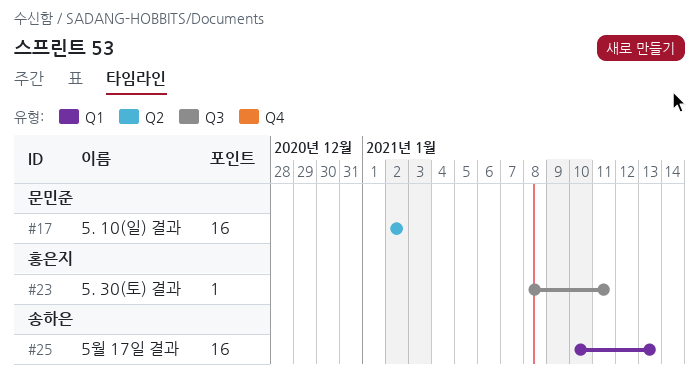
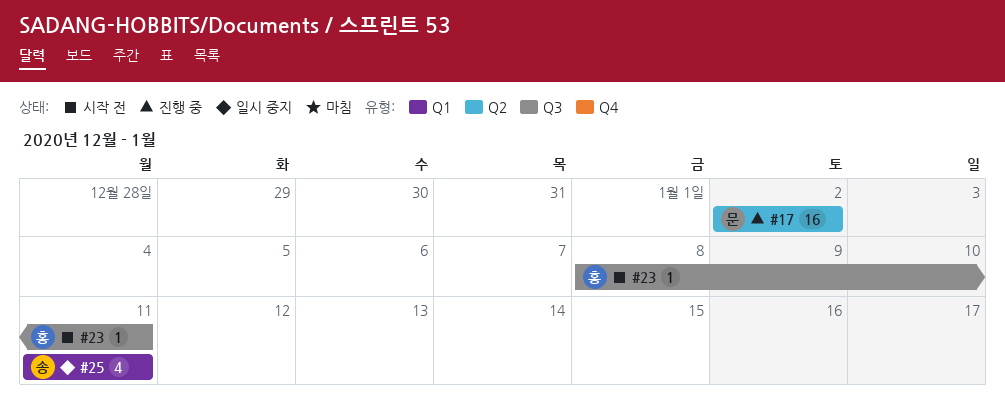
#25, estimate: 16 -> 4
#25, start: Jan 10 -> Jan 11
#25, due: Jan 13 -> Jan 11

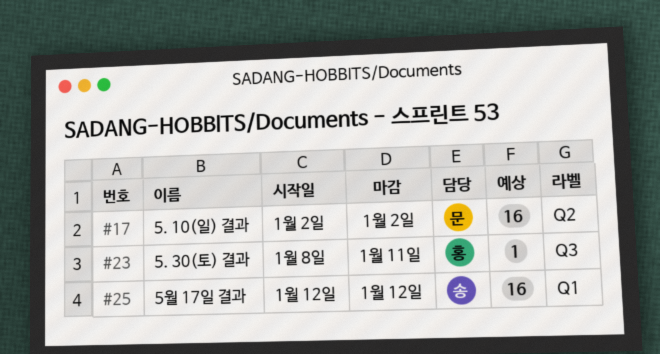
#25, estimate: 4 -> 16
#25, start: Jan 11 -> Jan 12
#25, due: Jan 11 -> Jan 12

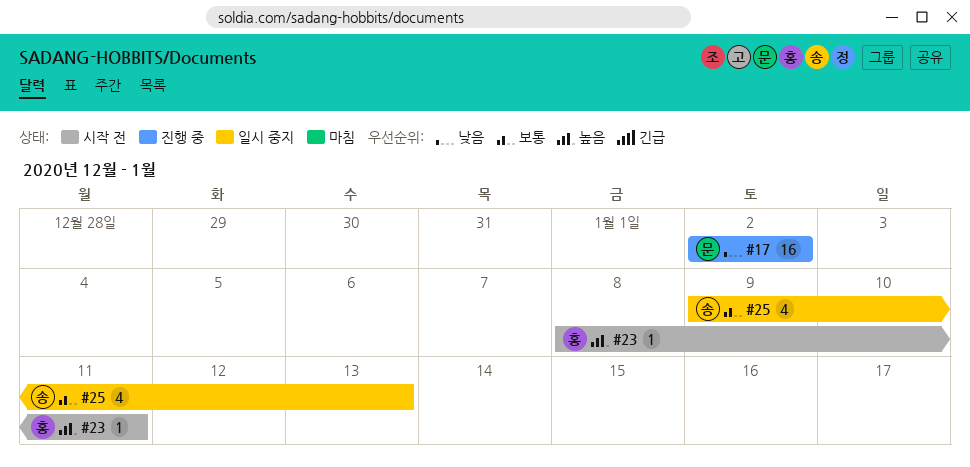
#25, estimate: 16 -> 4
#25, start: Jan 12 -> Jan 9
#25, due: Jan 12 -> Jan 13

